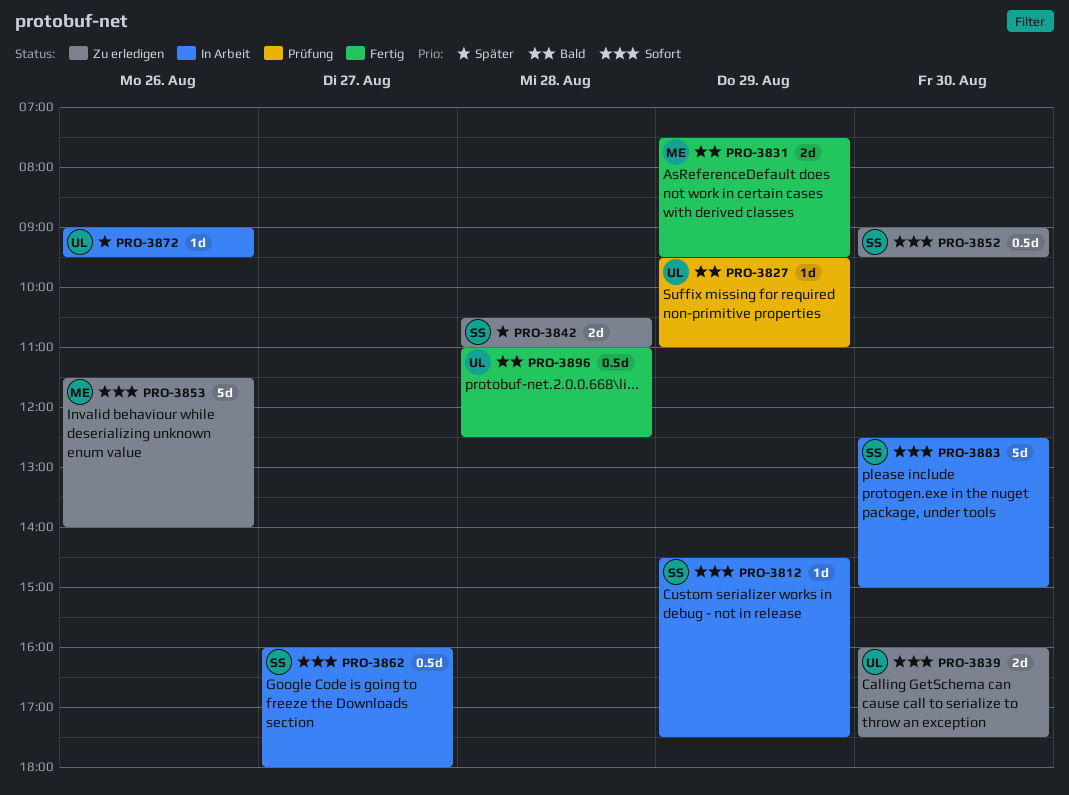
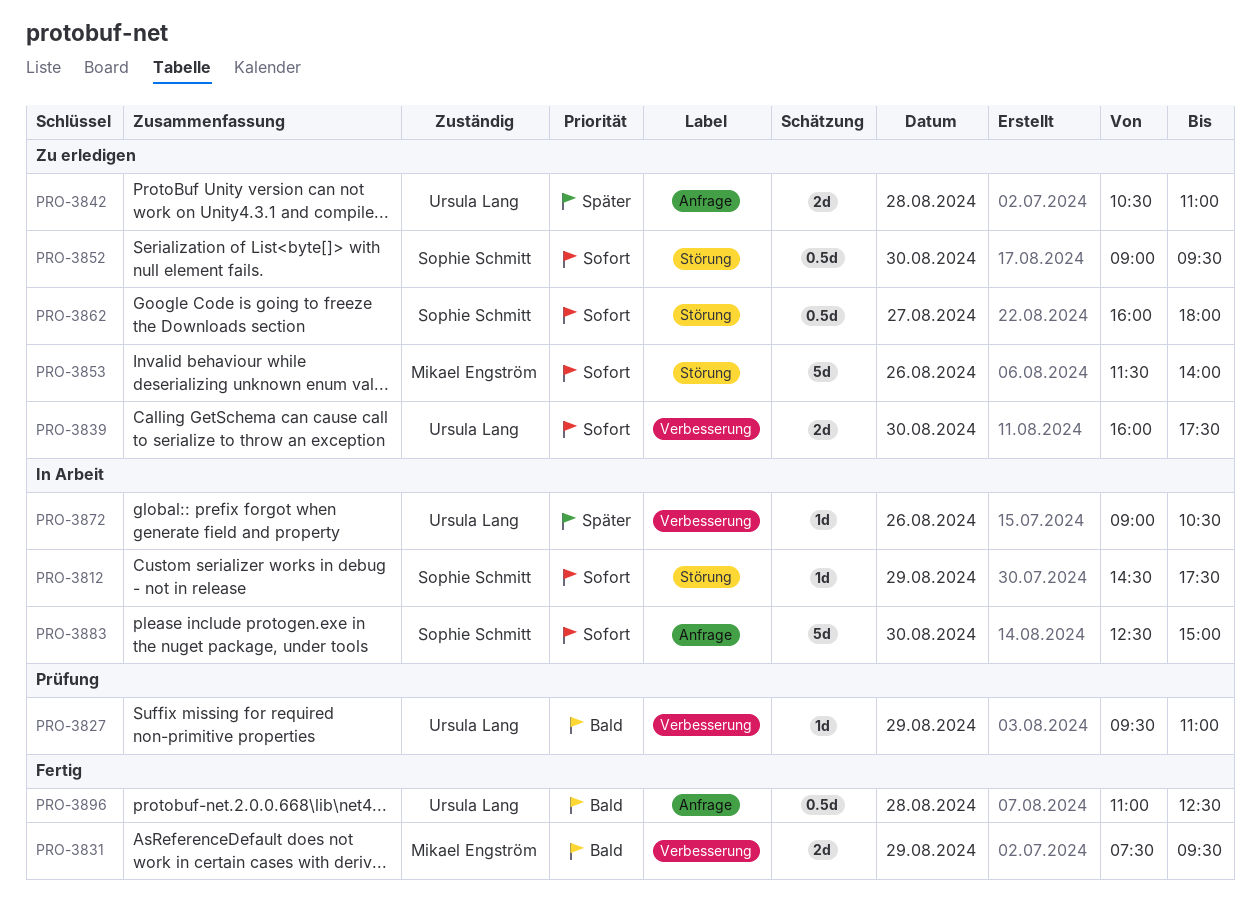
PRO-3842, owner: Sophie Schmitt -> Ursula Lang
PRO-3862, status: In Arbeit -> Zu erledigen
PRO-3872, ends: 09:30 -> 10:30

